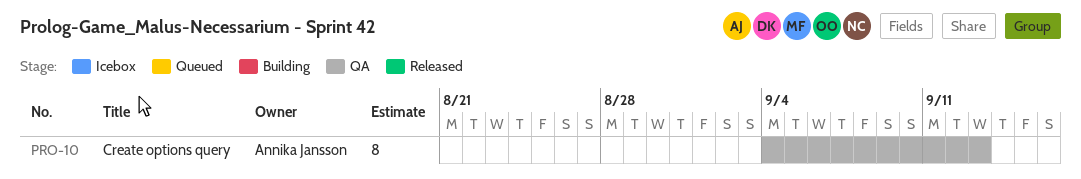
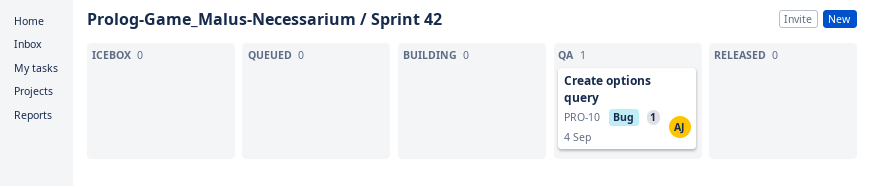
PRO-10, estimate: 8 -> 1
PRO-10, due: Sep 13 -> Sep 4

